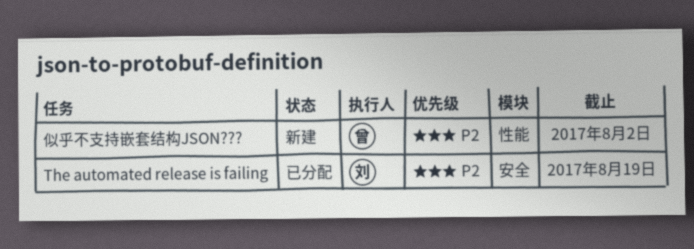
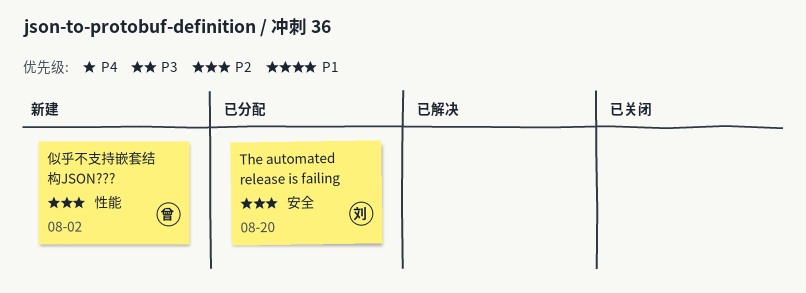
The automated release is failing, due: Aug 19 -> Aug 20

